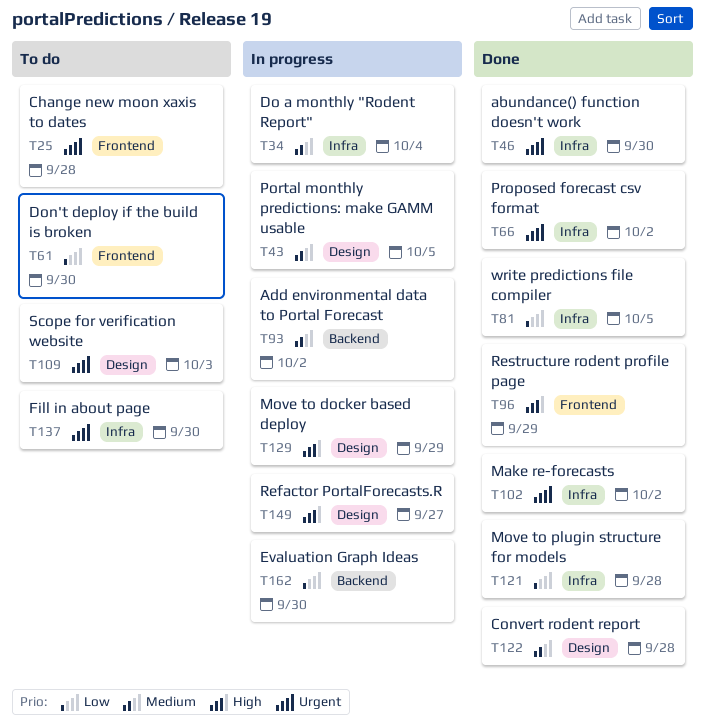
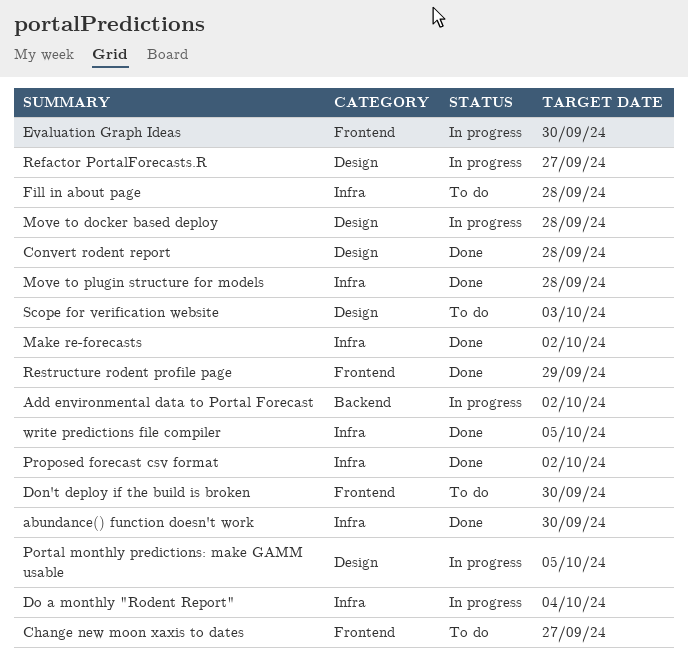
Change new moon xaxis to dates, due: Sep 28 -> Sep 27
Evaluation Graph Ideas, label: Backend -> Frontend
Fill in about page, due: Sep 30 -> Sep 28
Move to docker based deploy, due: Sep 29 -> Sep 28

